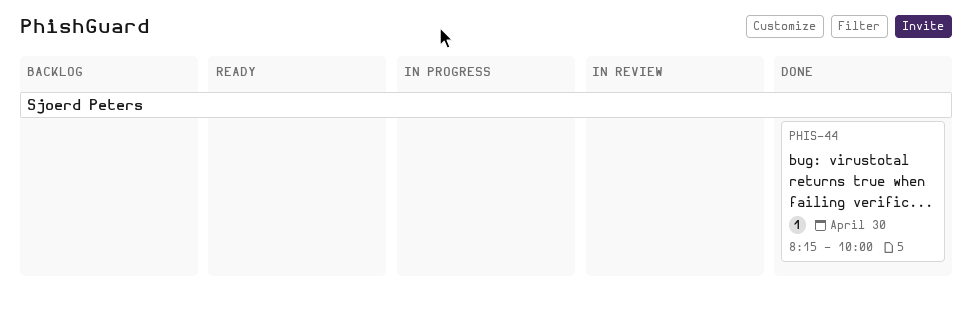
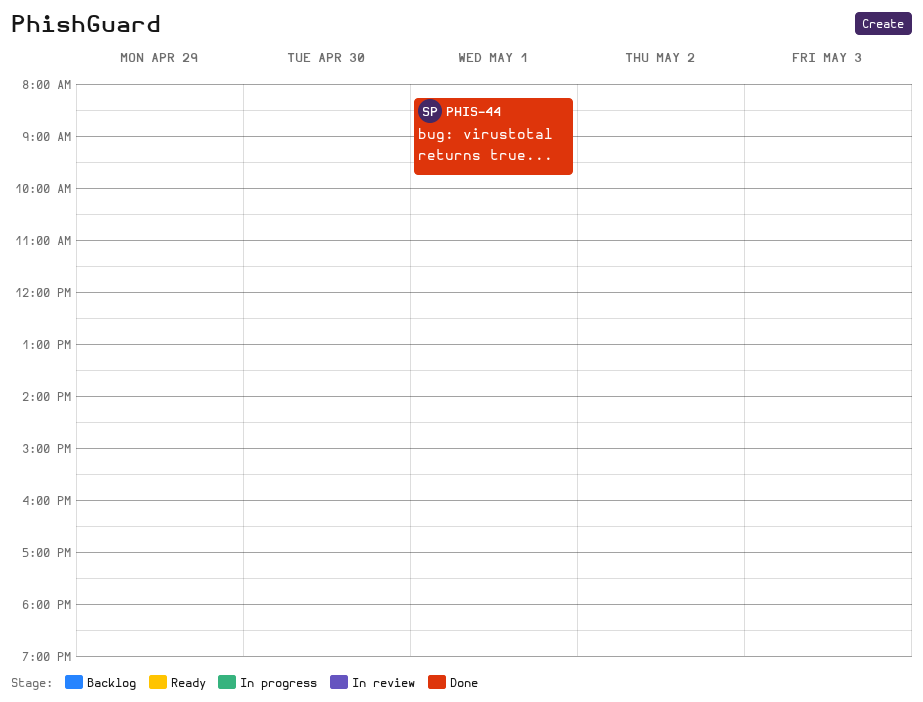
PHIS-44, day: Apr 30 -> May 1
PHIS-44, ends: 10:00 -> 09:45

